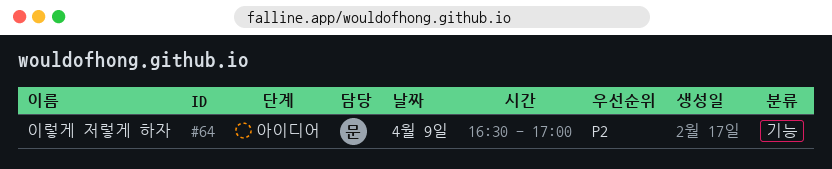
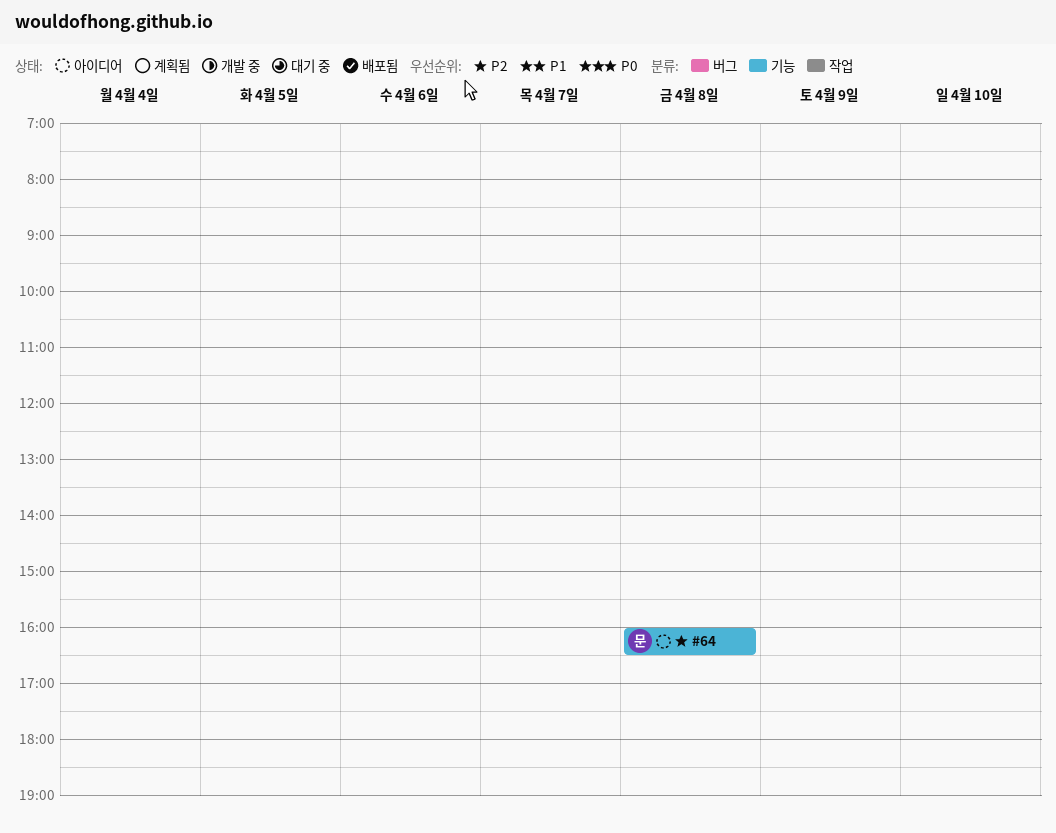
#64, day: Apr 9 -> Apr 8
#64, begins: 16:30 -> 16:00
#64, ends: 17:00 -> 16:30

